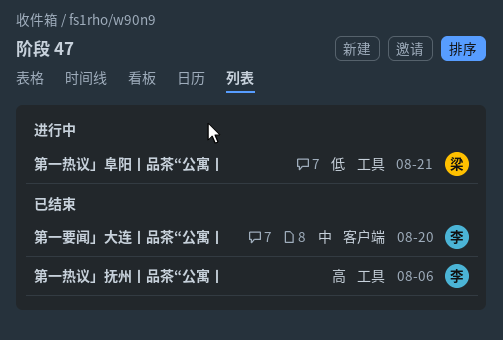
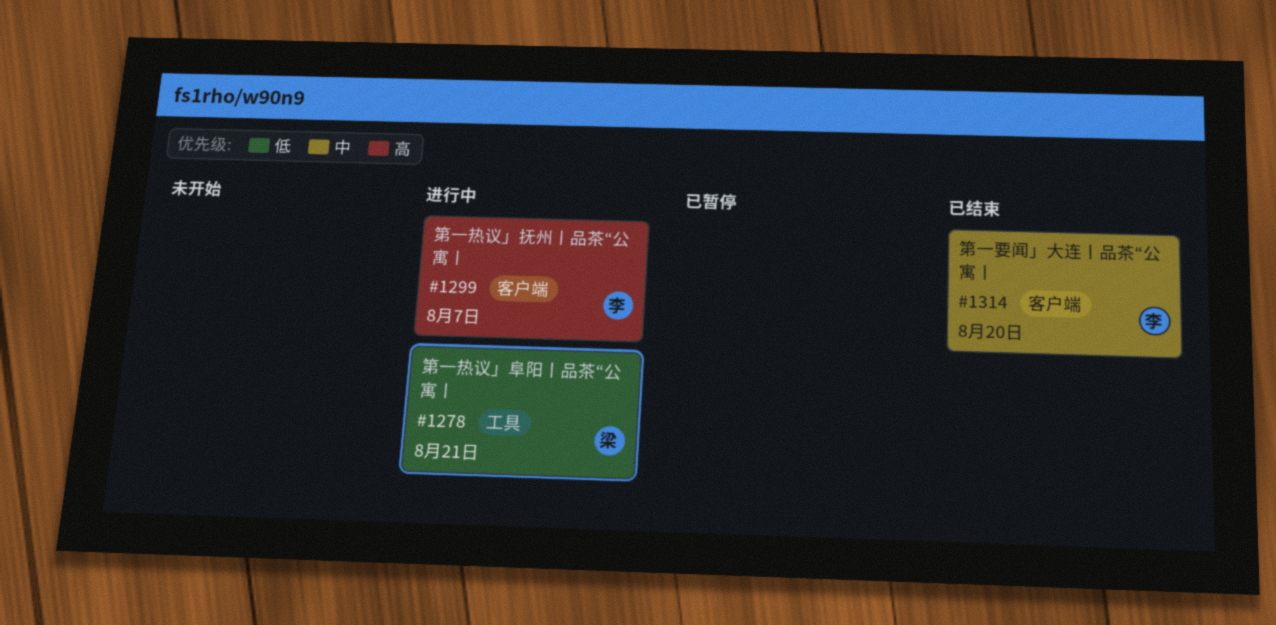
第一热议」抚州丨品茶“公寓丨, status: 已结束 -> 进行中
第一热议」抚州丨品茶“公寓丨, label: 工具 -> 客户端
第一热议」抚州丨品茶“公寓丨, due: Aug 6 -> Aug 7

